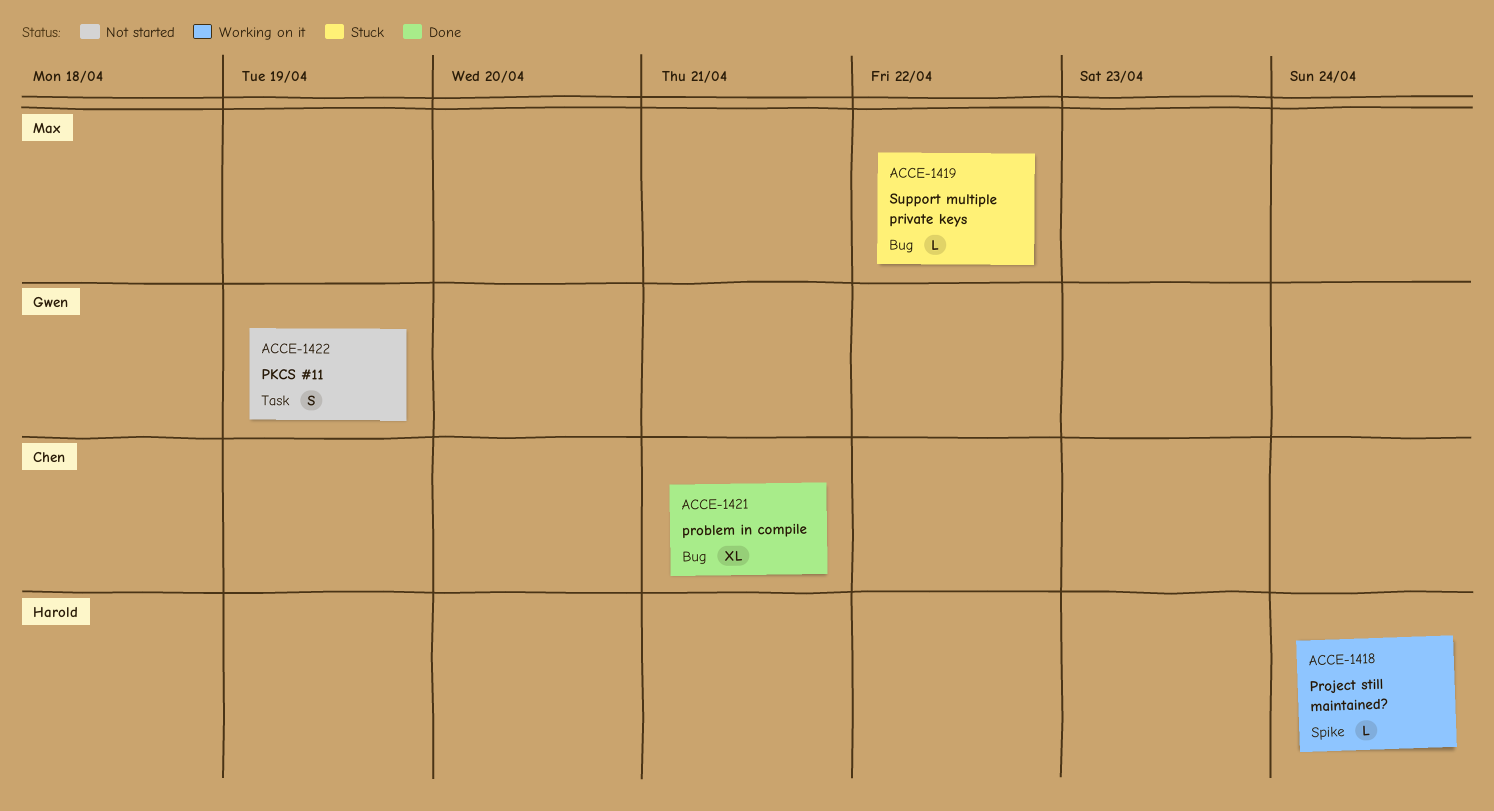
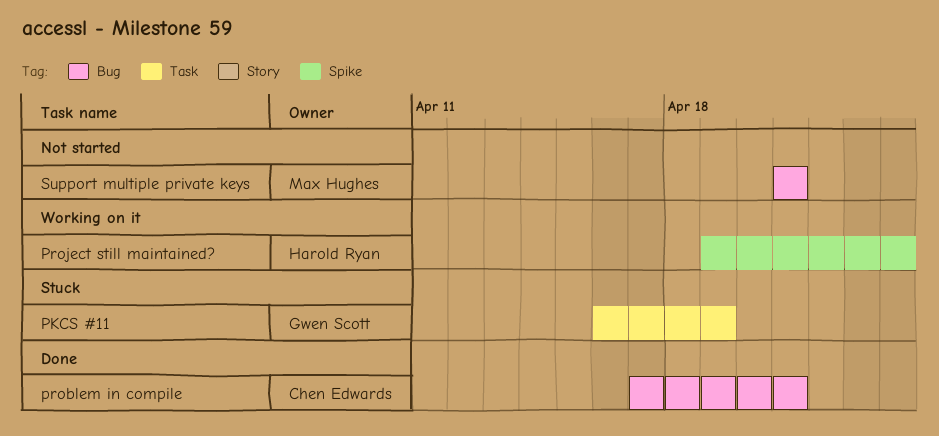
PKCS #11, status: Not started -> Stuck
Support multiple private keys, status: Stuck -> Not started
Support multiple private keys, due: Apr 22 -> Apr 21

